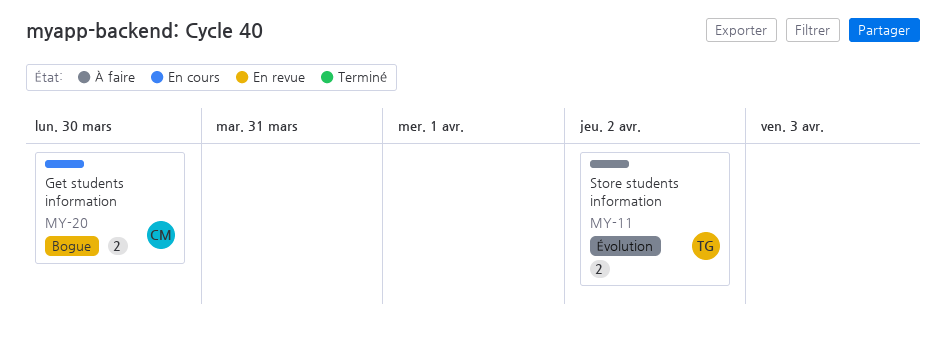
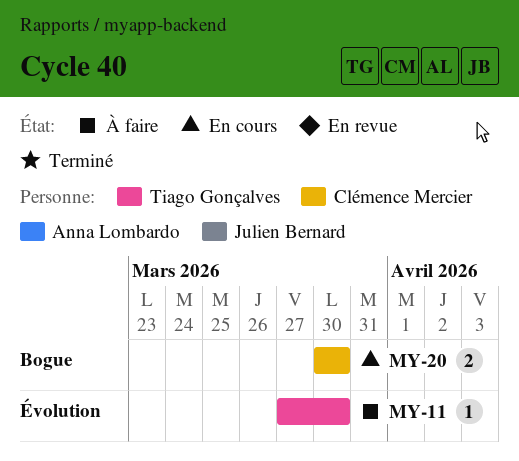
MY-11, estimate: 2 -> 1
MY-11, due: Apr 2 -> Mar 30

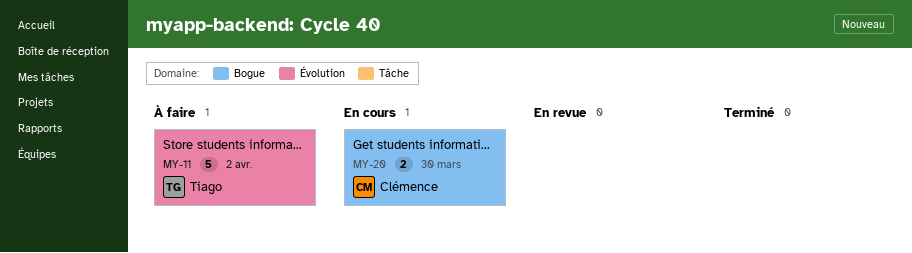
MY-11, estimate: 1 -> 5
MY-11, due: Mar 30 -> Apr 2

